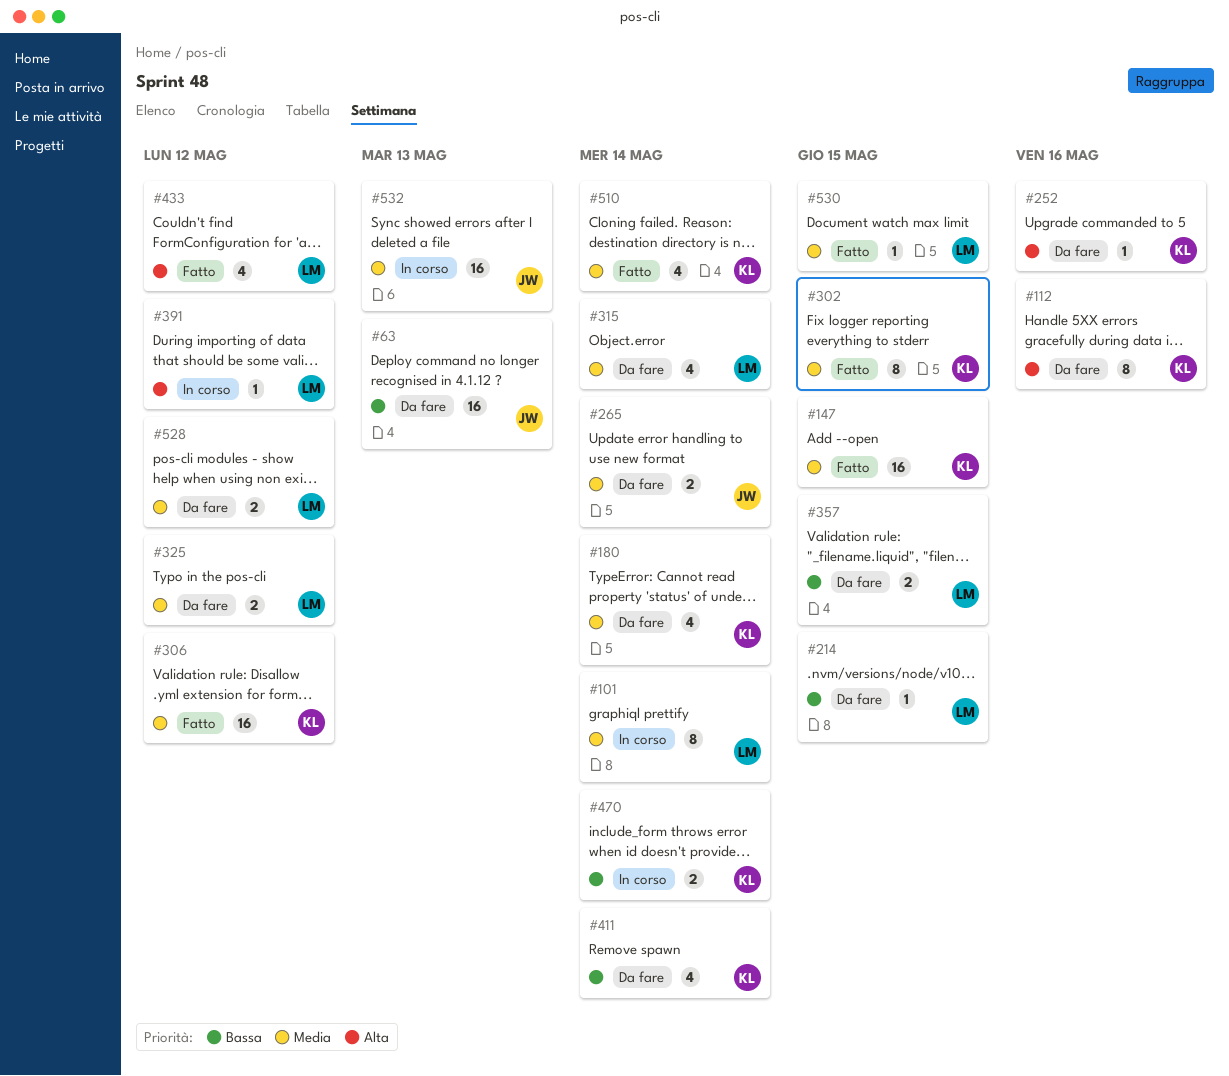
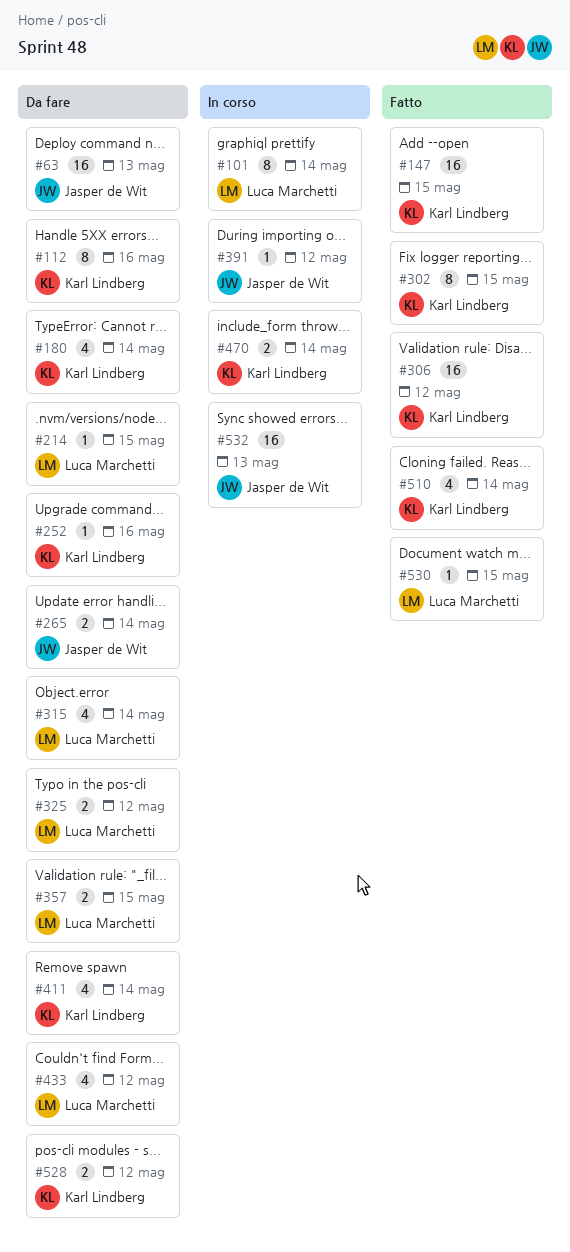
#391, owner: Luca Marchetti -> Jasper de Wit
#433, status: Fatto -> Da fare
#528, owner: Luca Marchetti -> Karl Lindberg

